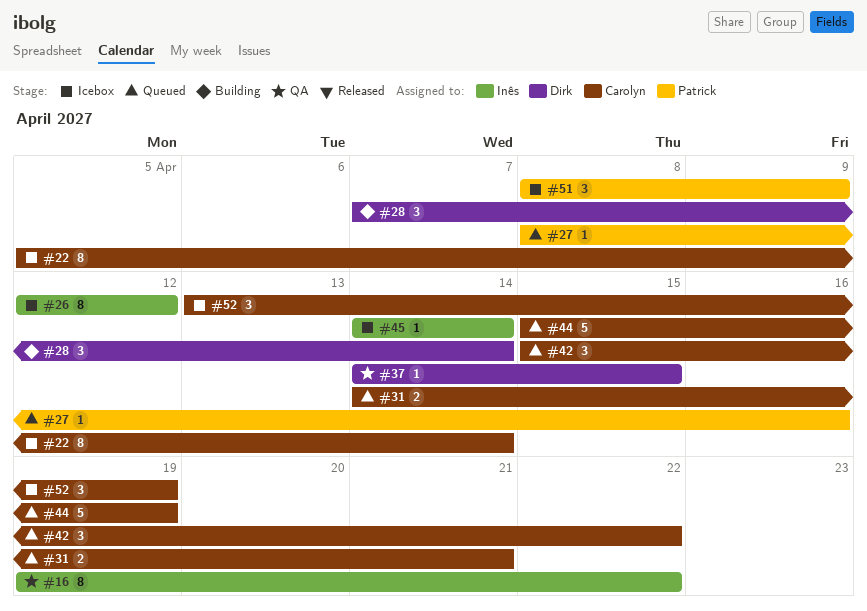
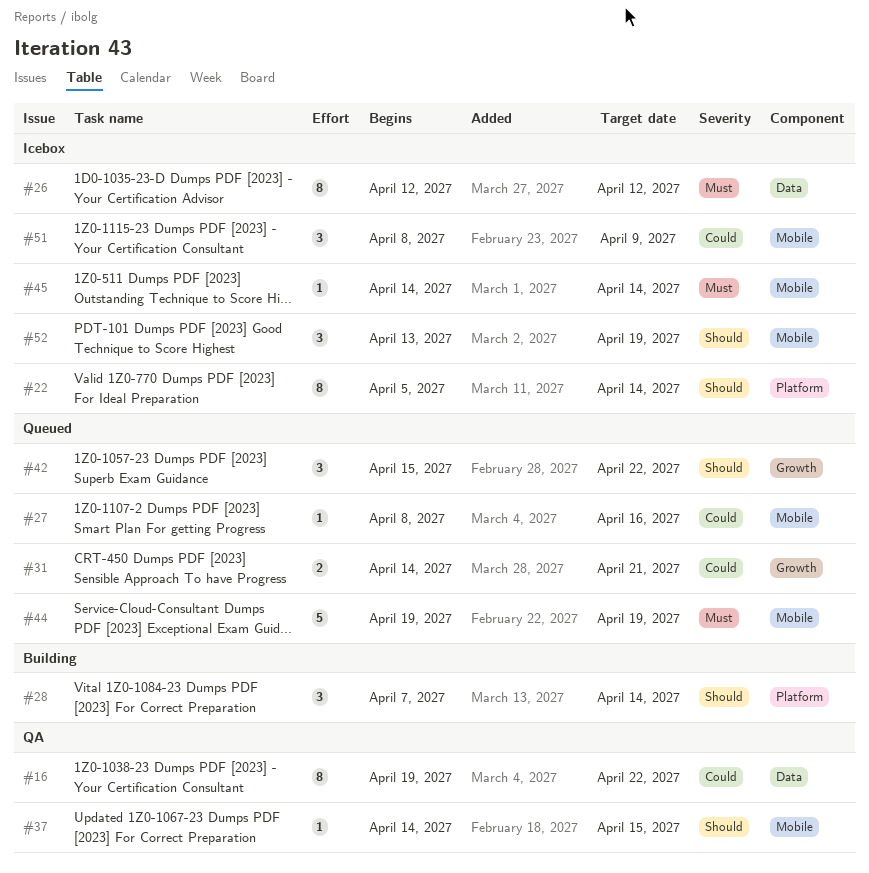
#44, start: Apr 15 -> Apr 19

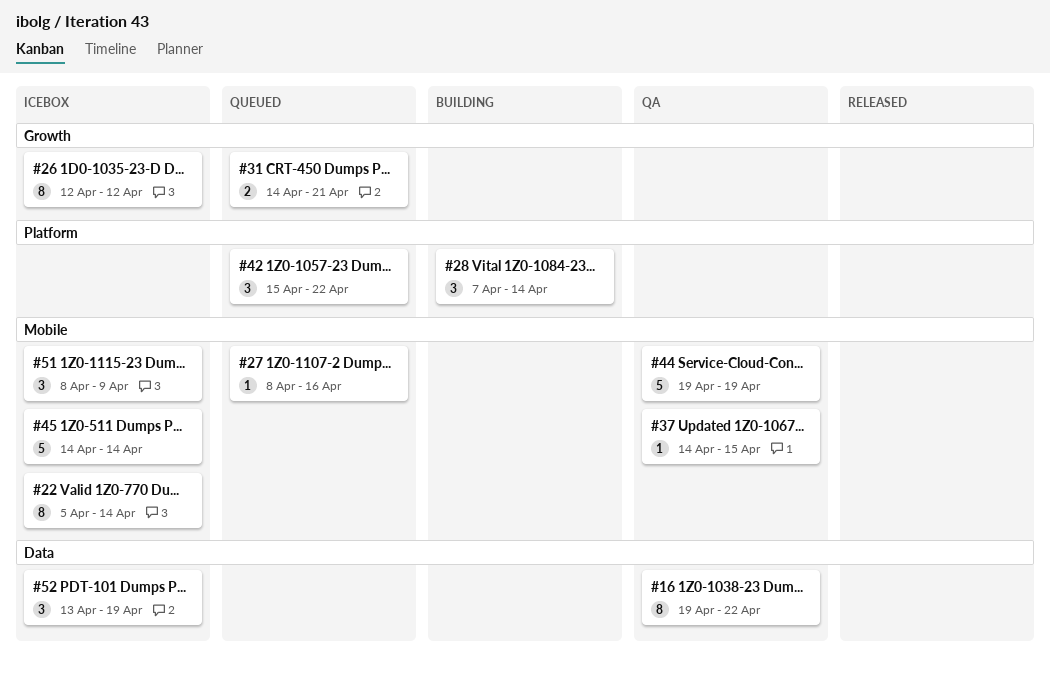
#22, label: Platform -> Mobile
#26, label: Data -> Growth
#42, label: Growth -> Platform
#44, status: Queued -> QA
#45, estimate: 1 -> 5
#52, label: Mobile -> Data

